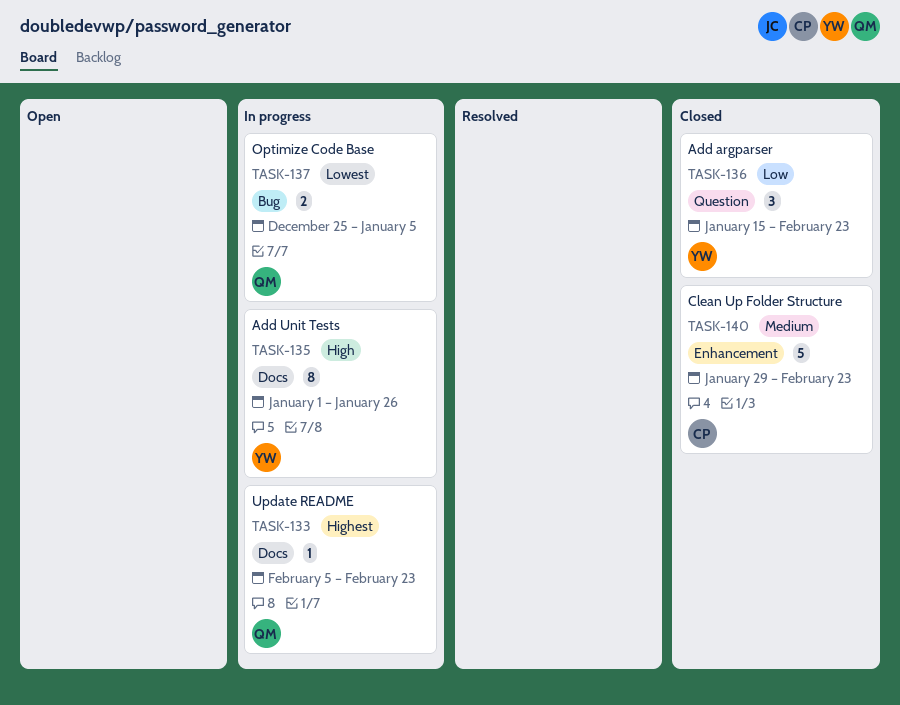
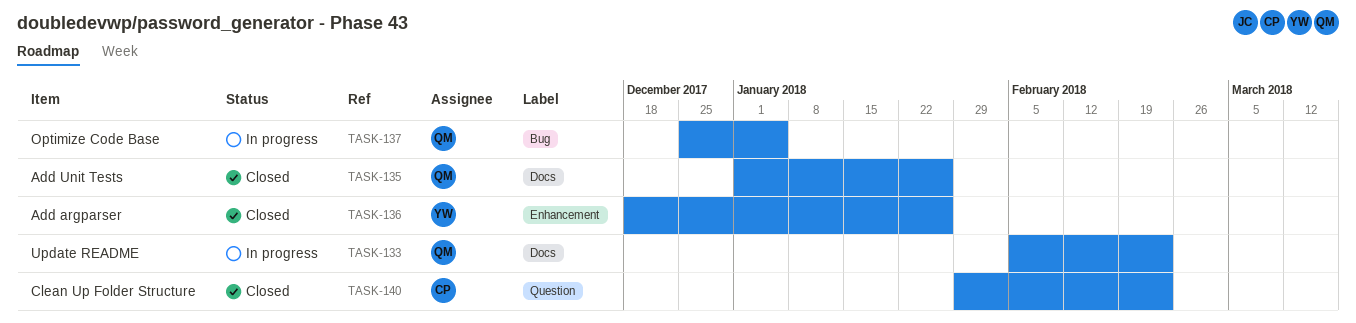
TASK-135, status: In progress -> Closed
TASK-135, owner: YW -> QM
TASK-136, label: Question -> Enhancement
TASK-136, start: Jan 15 -> Dec 18
TASK-136, due: Feb 23 -> Jan 26
TASK-140, label: Enhancement -> Question

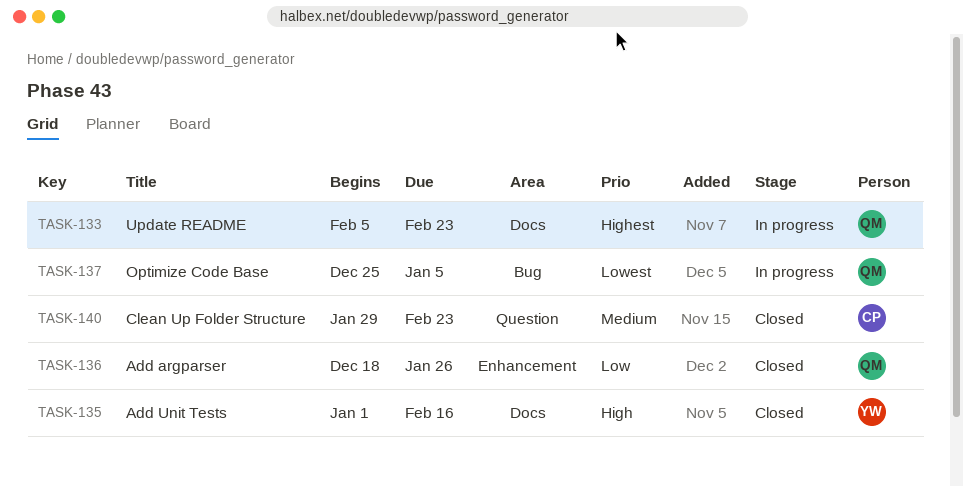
TASK-135, owner: QM -> YW
TASK-135, due: Jan 26 -> Feb 16
TASK-136, owner: YW -> QM

